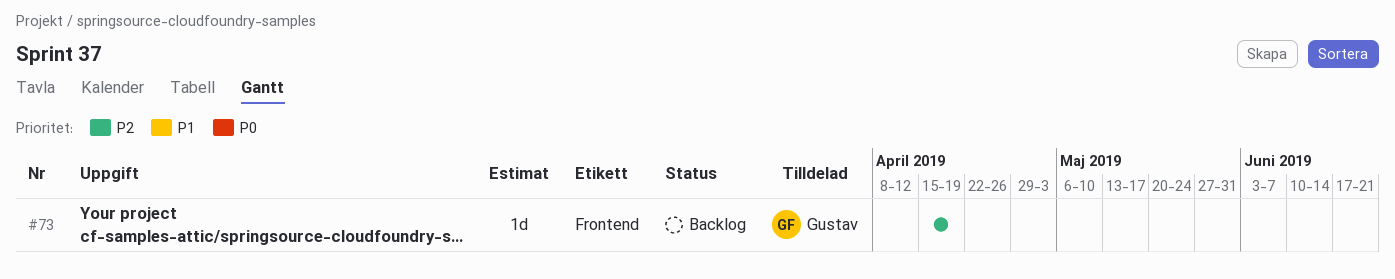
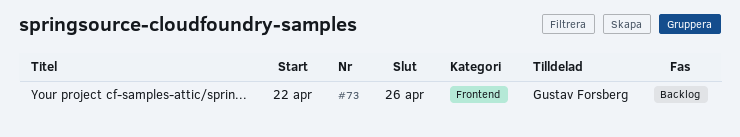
#73, start: Apr 15 -> Apr 22
#73, due: Apr 19 -> Apr 26

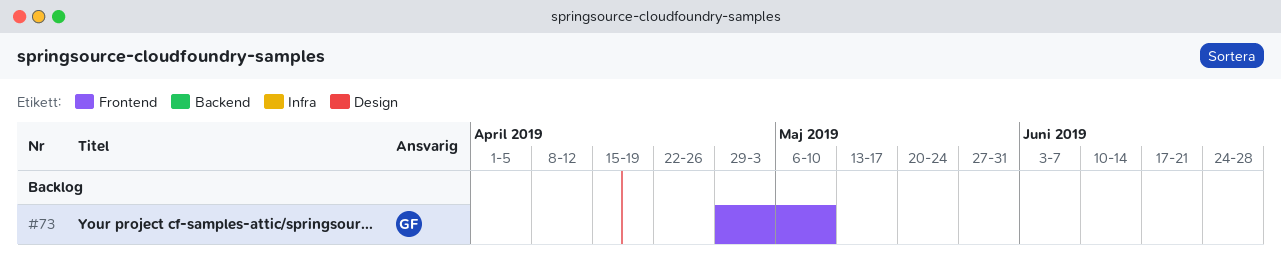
#73, start: Apr 22 -> Apr 29
#73, due: Apr 26 -> May 10

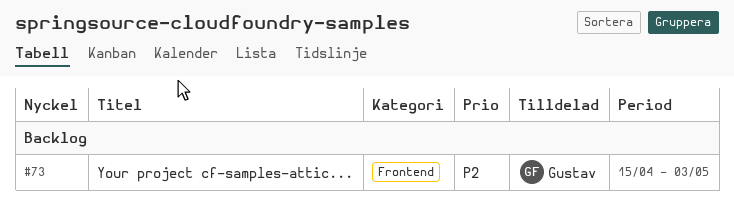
#73, start: Apr 29 -> Apr 15
#73, due: May 10 -> May 3

